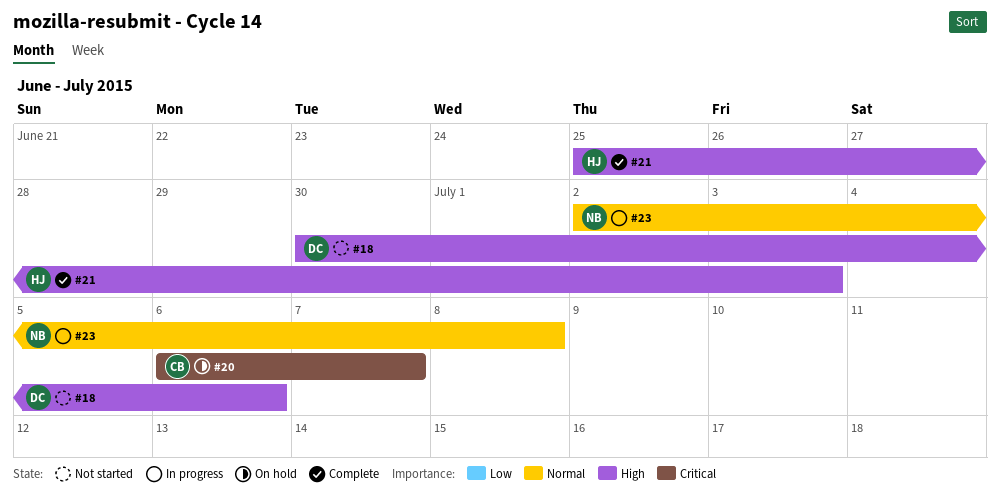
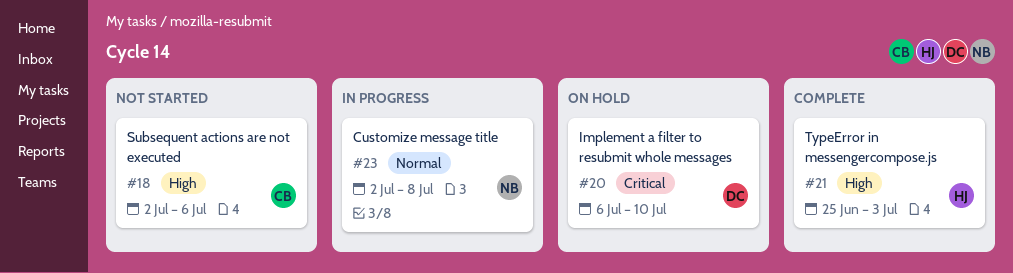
#18, owner: DC -> CB
#18, start: Jun 30 -> Jul 2
#20, owner: CB -> DC
#20, due: Jul 7 -> Jul 10

